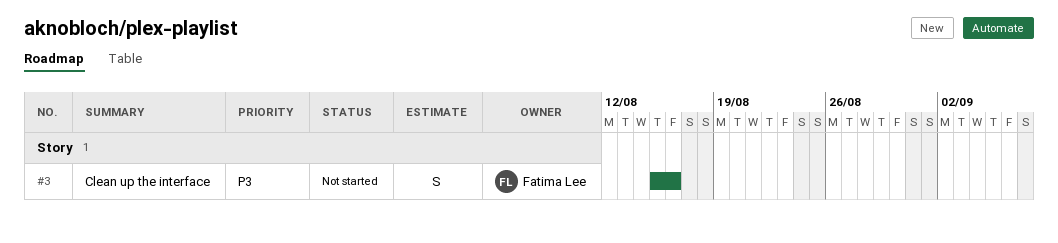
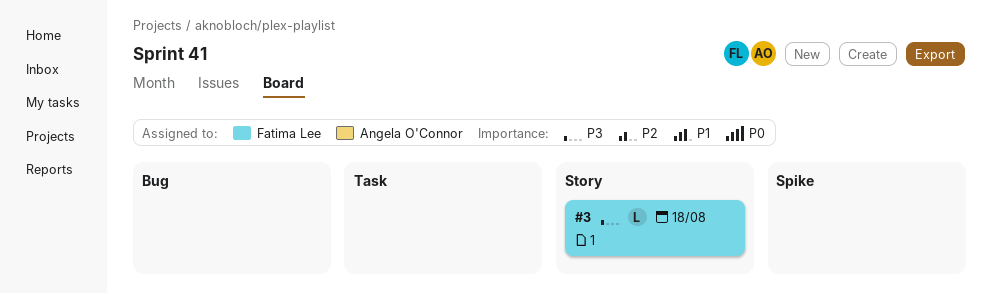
#3, estimate: S -> L
#3, due: Aug 16 -> Aug 18

